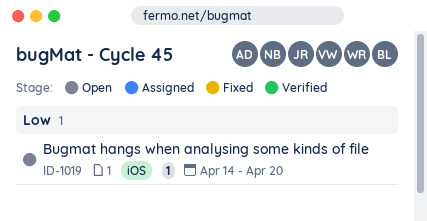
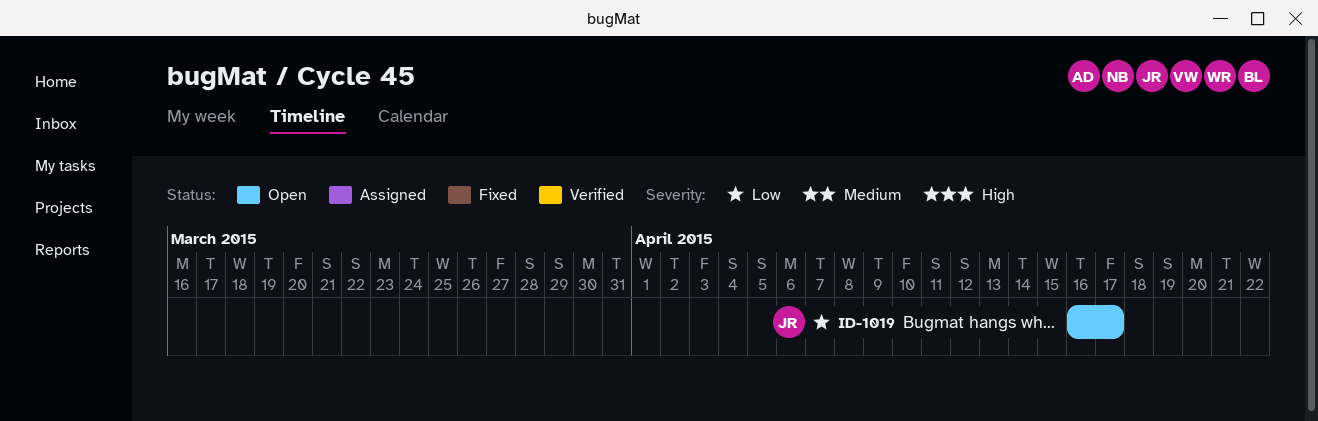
ID-1019, start: Apr 14 -> Apr 16
ID-1019, due: Apr 20 -> Apr 17

